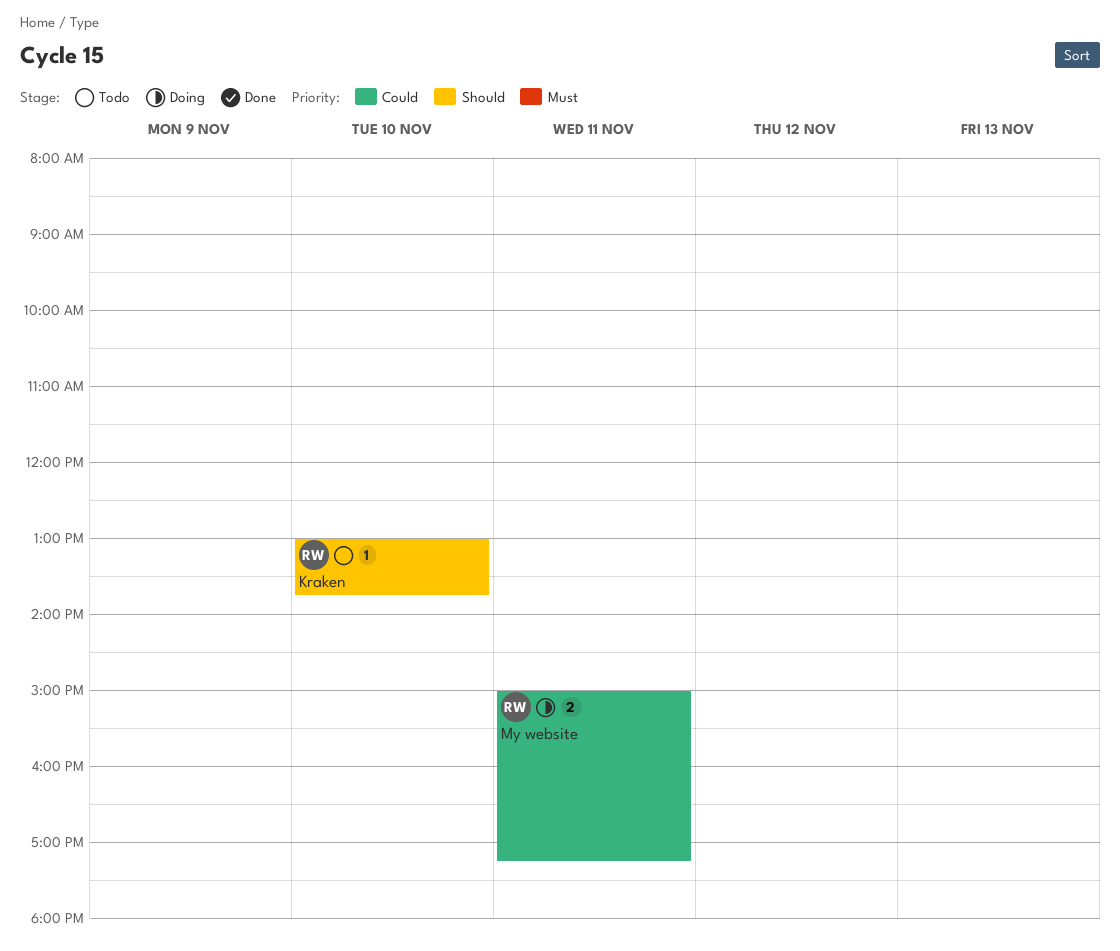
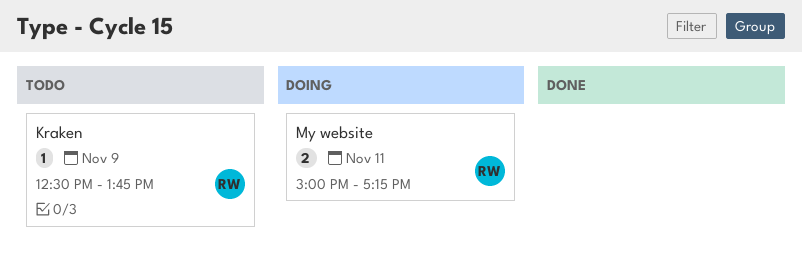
Kraken, day: Nov 10 -> Nov 9
Kraken, begins: 13:00 -> 12:30

